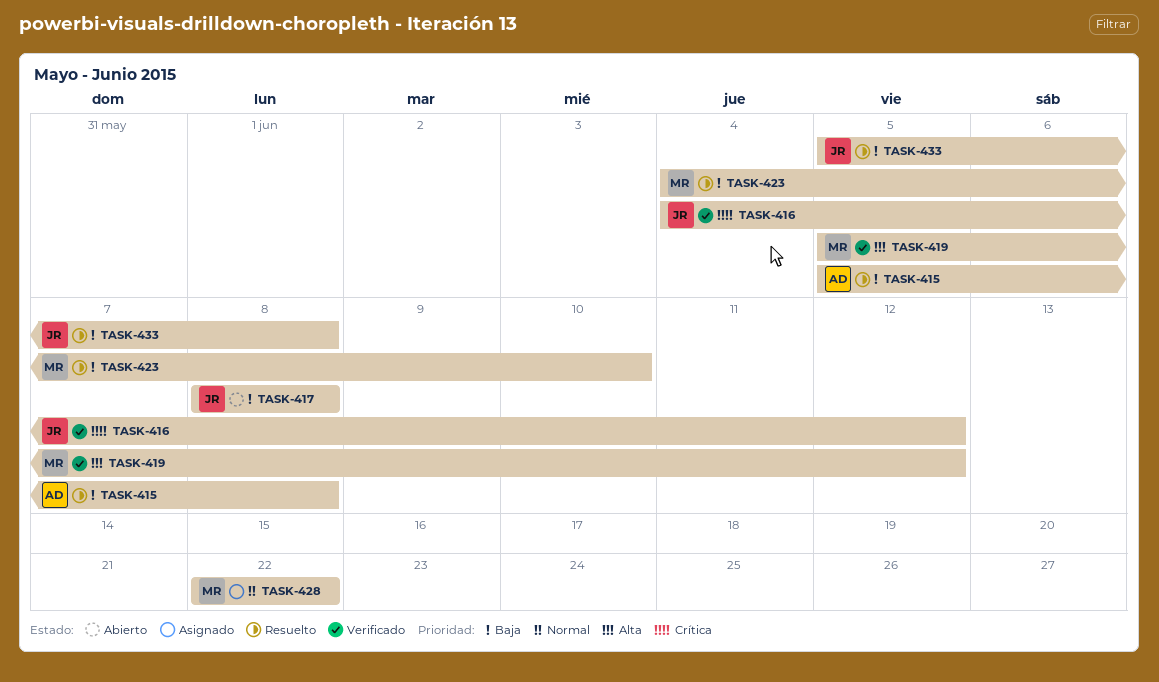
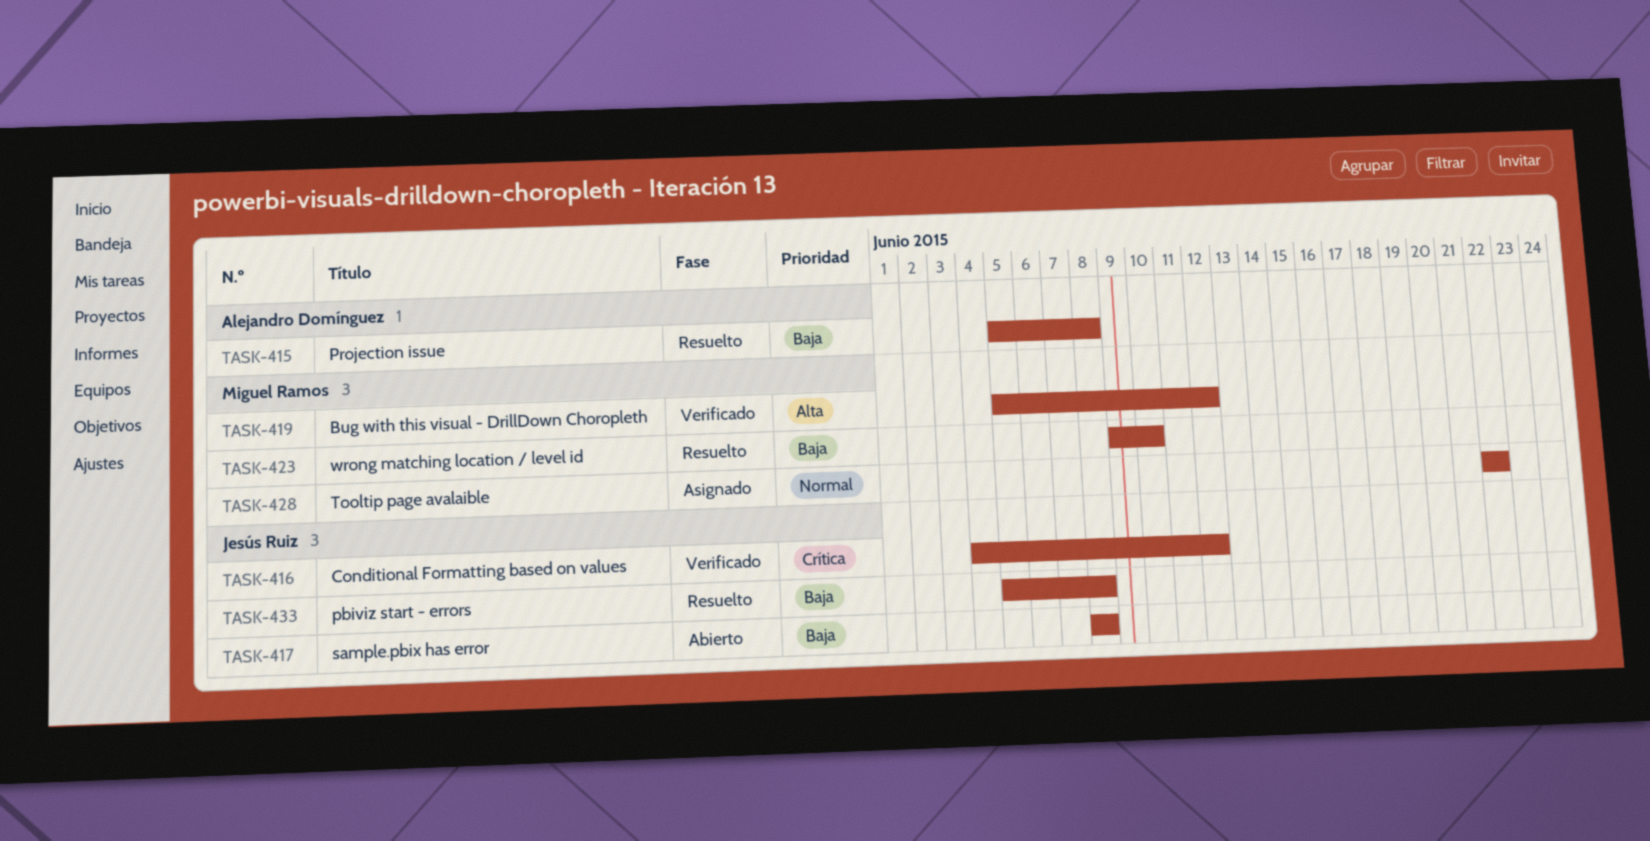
TASK-423, start: Jun 4 -> Jun 9

